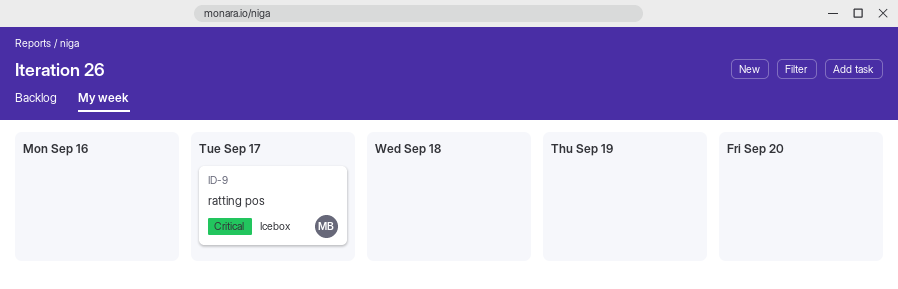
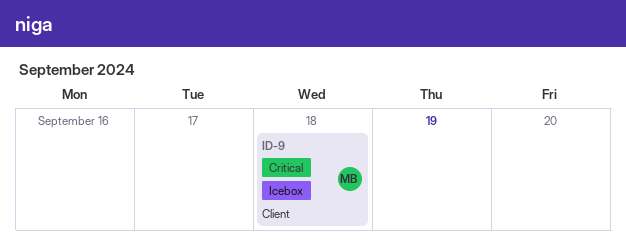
ID-9, due: Sep 17 -> Sep 18

